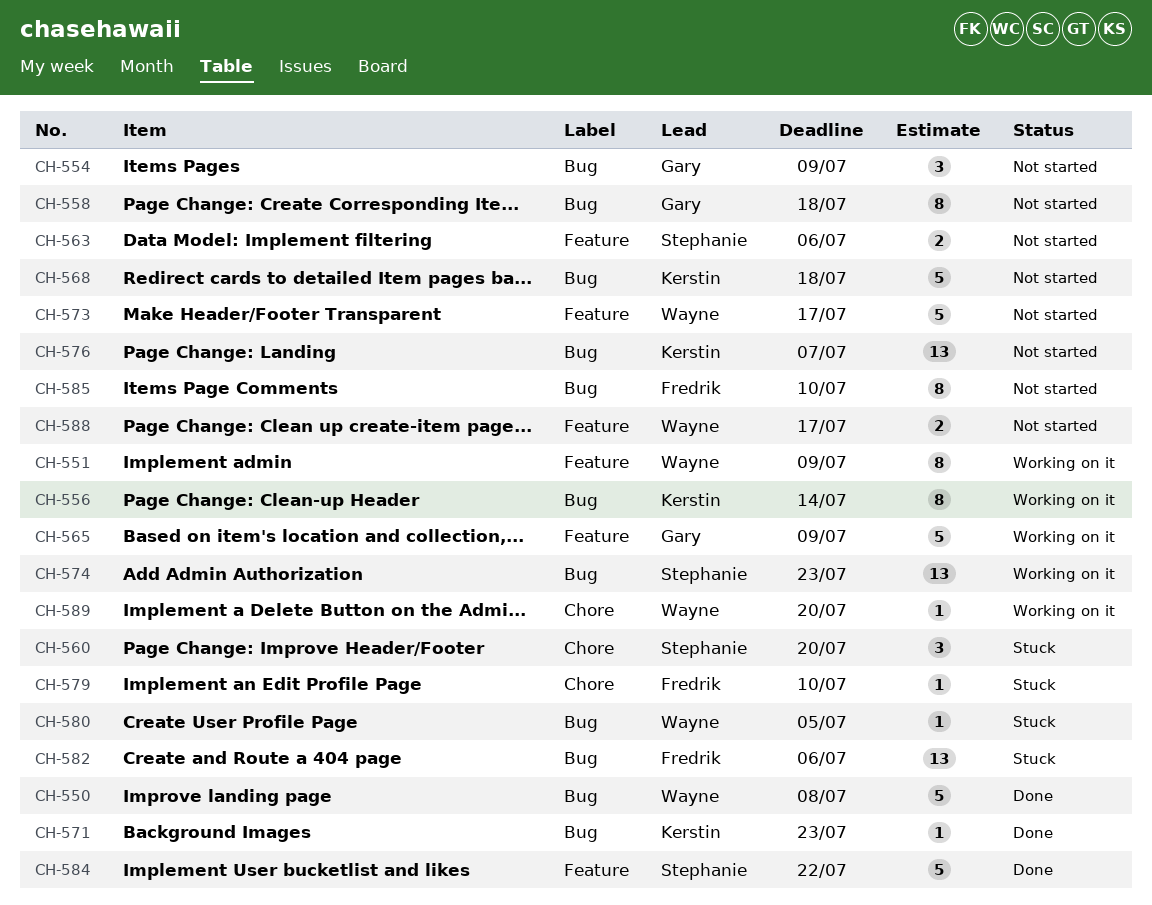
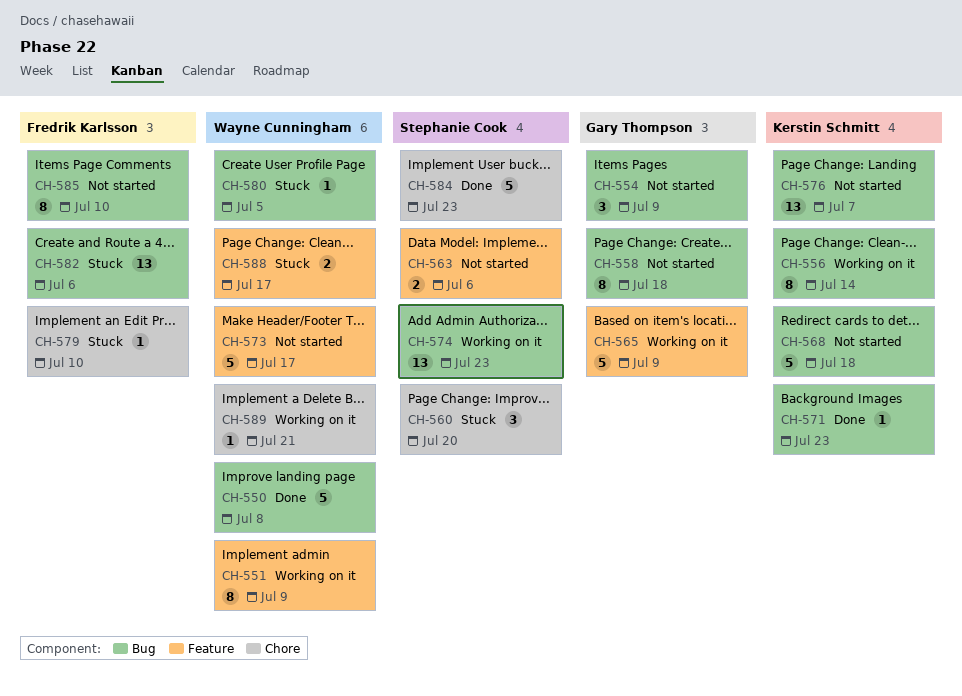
CH-584, label: Feature -> Chore
CH-584, due: Jul 22 -> Jul 23
CH-588, status: Not started -> Stuck
CH-589, due: Jul 20 -> Jul 21

